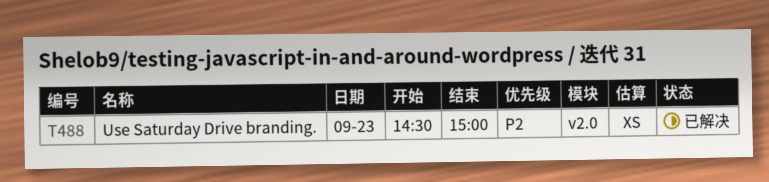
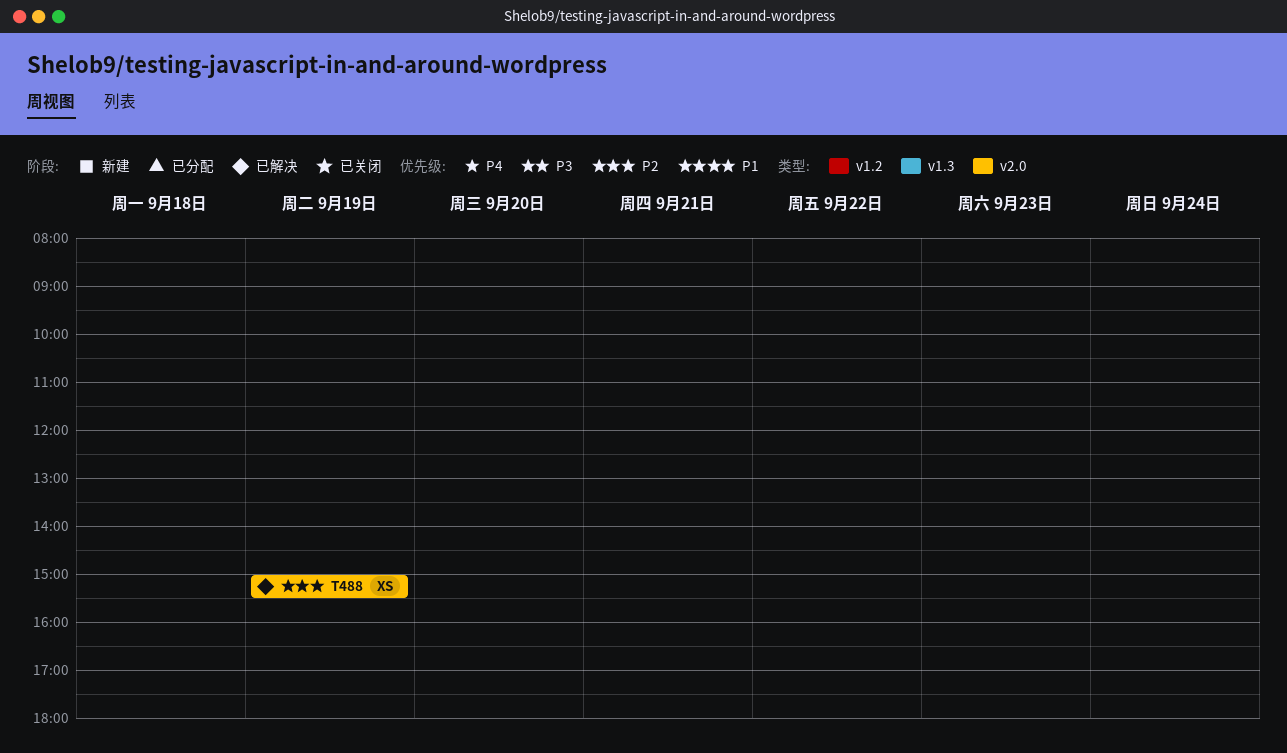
T488, day: Sep 23 -> Sep 19
T488, begins: 14:30 -> 15:00
T488, ends: 15:00 -> 15:30

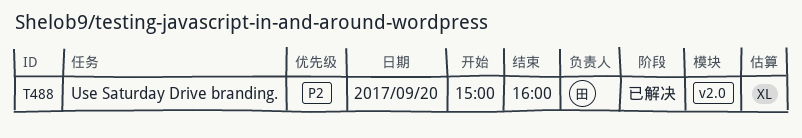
T488, estimate: XS -> XL
T488, day: Sep 19 -> Sep 20
T488, ends: 15:30 -> 16:00

